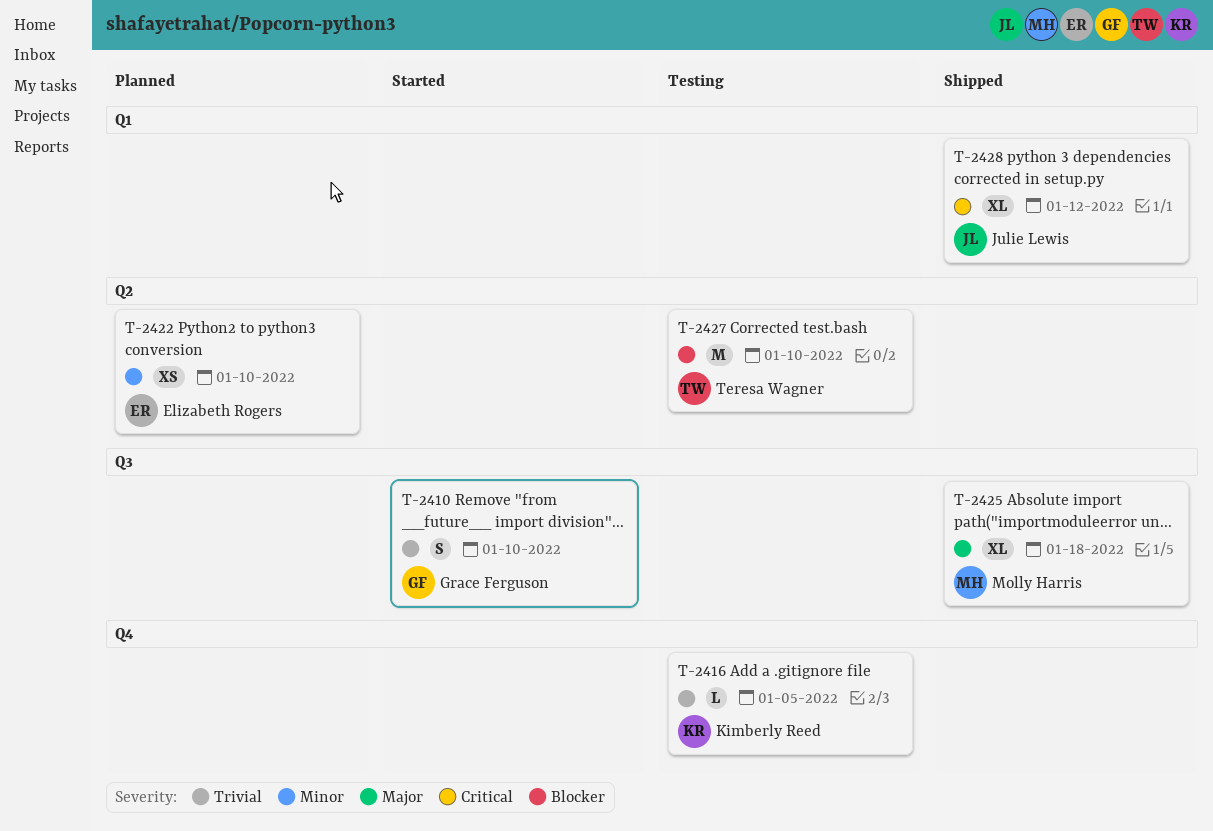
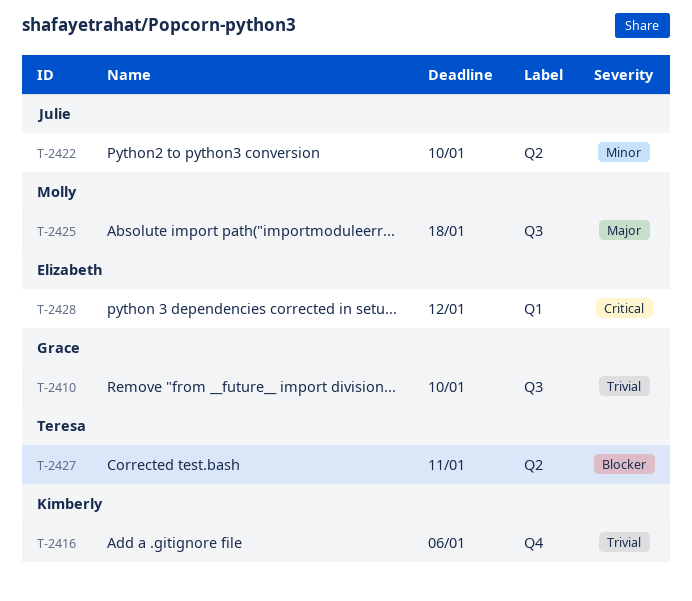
T-2416, due: Jan 5 -> Jan 6
T-2422, owner: Elizabeth Rogers -> Julie Lewis
T-2427, due: Jan 10 -> Jan 11
T-2428, owner: Julie Lewis -> Elizabeth Rogers

